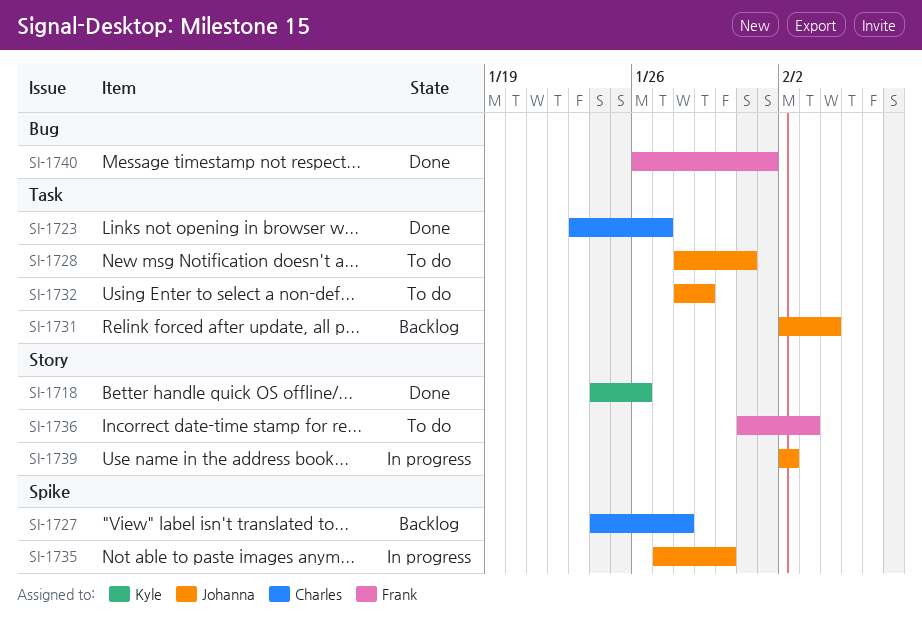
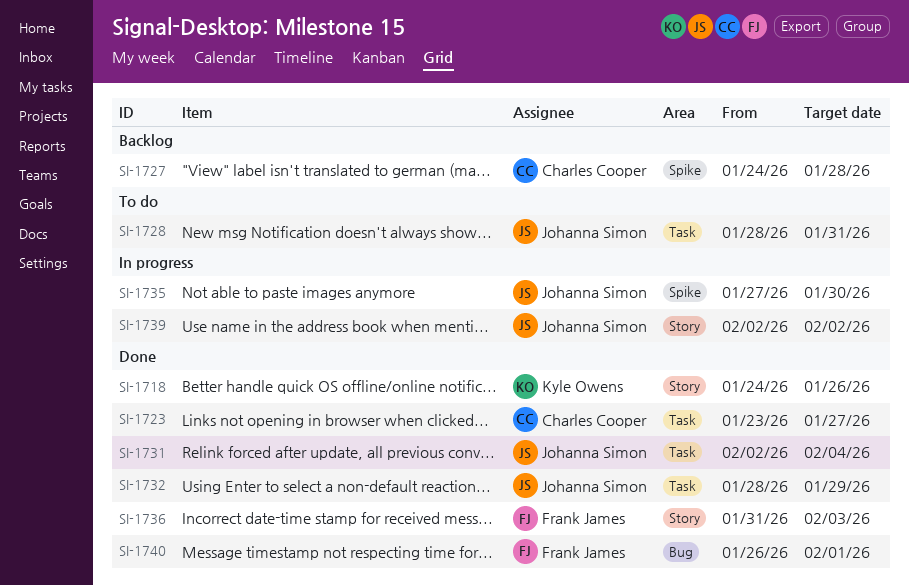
SI-1731, status: Backlog -> Done
SI-1732, status: To do -> Done
SI-1736, status: To do -> Done

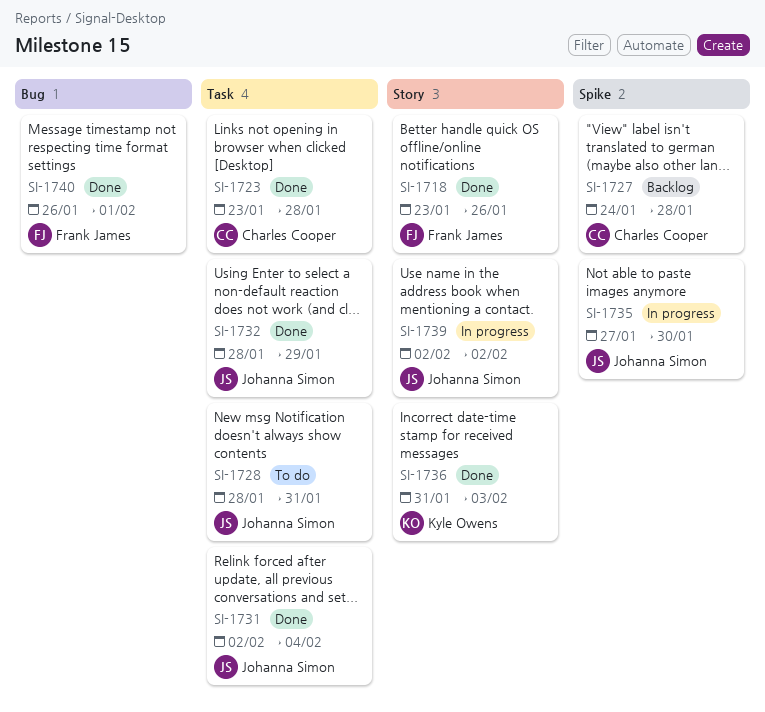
SI-1718, owner: Kyle Owens -> Frank James
SI-1718, start: Jan 24 -> Jan 23
SI-1723, due: Jan 27 -> Jan 28
SI-1736, owner: Frank James -> Kyle Owens

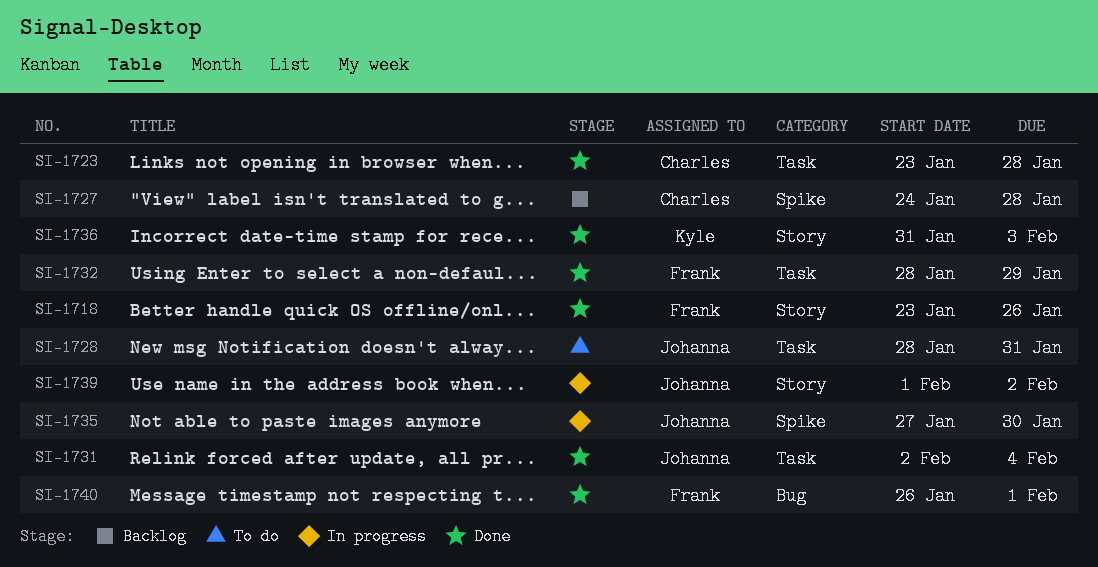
SI-1732, owner: Johanna Simon -> Frank James
SI-1739, start: Feb 2 -> Feb 1

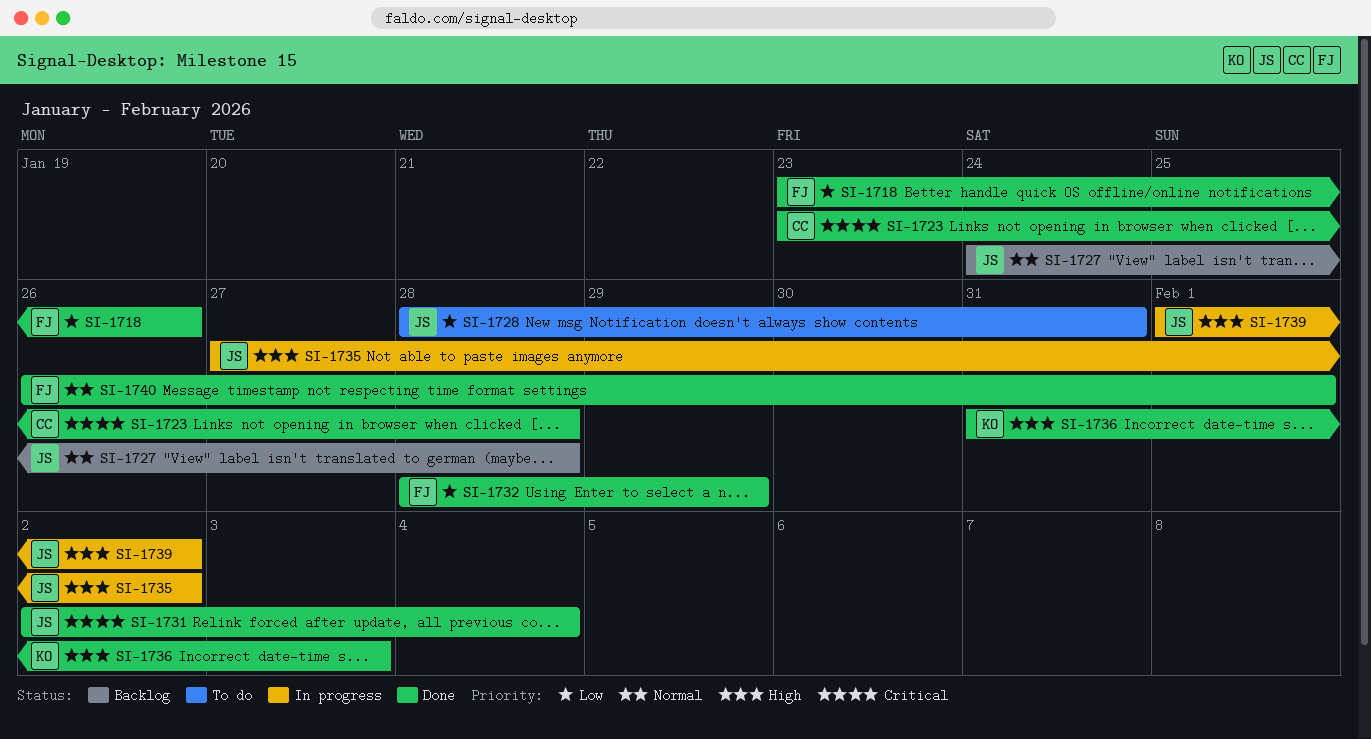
SI-1727, owner: Charles -> Johanna
SI-1735, due: Jan 30 -> Feb 2

